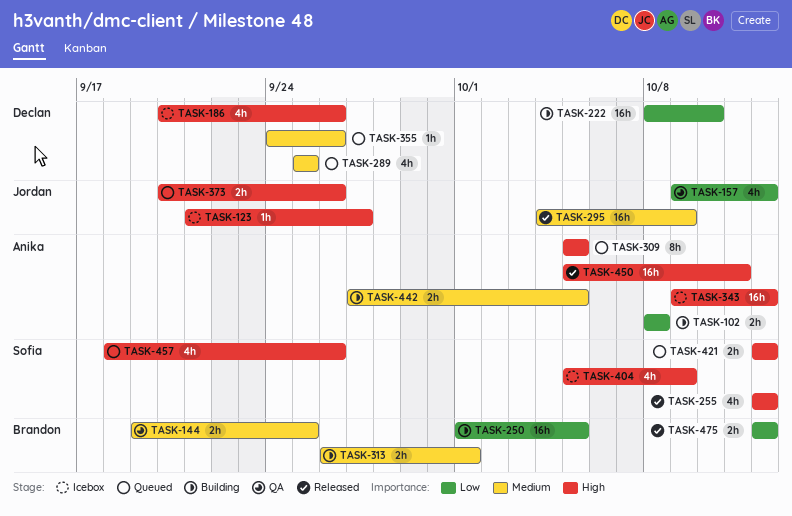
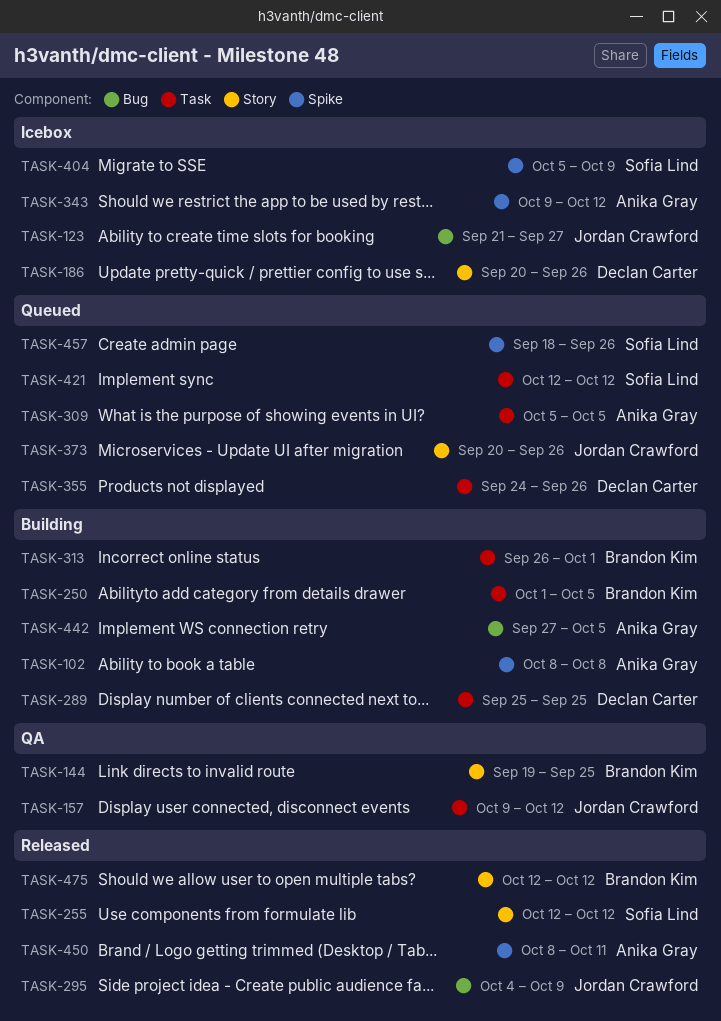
TASK-222: present -> none
TASK-289, status: Queued -> Building
TASK-450, start: Oct 5 -> Oct 8

